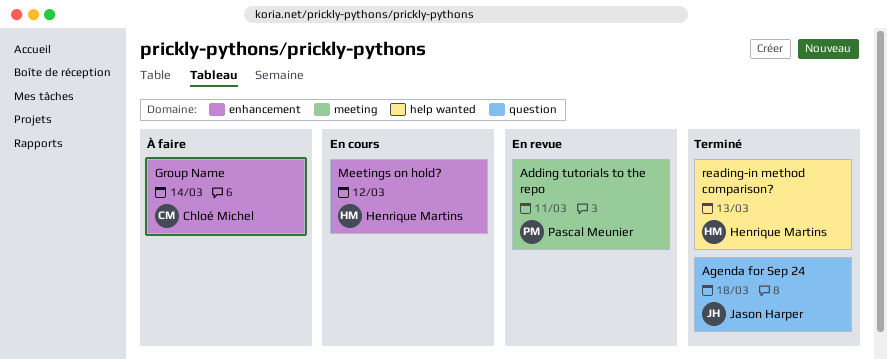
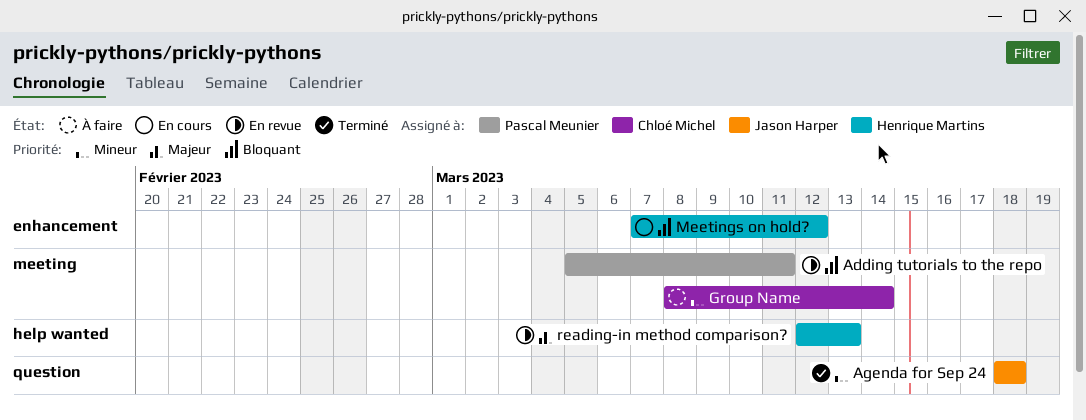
Group Name, label: enhancement -> meeting
reading-in method comparison?, status: Terminé -> En revue

